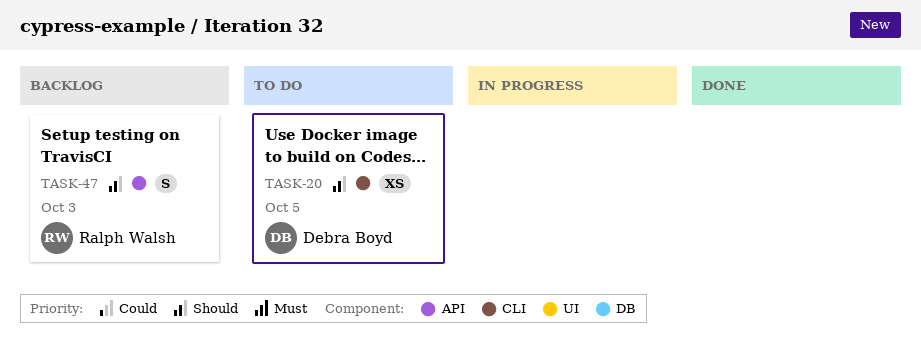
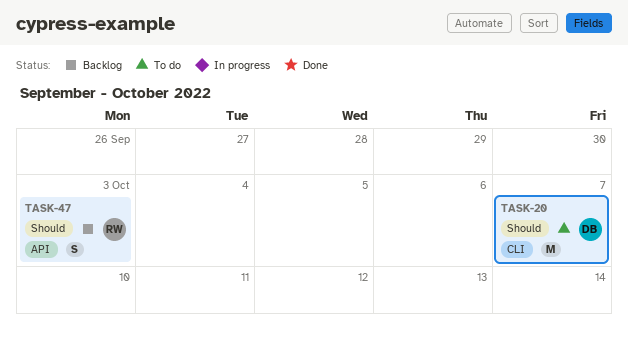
TASK-20, estimate: XS -> M
TASK-20, due: Oct 5 -> Oct 7

